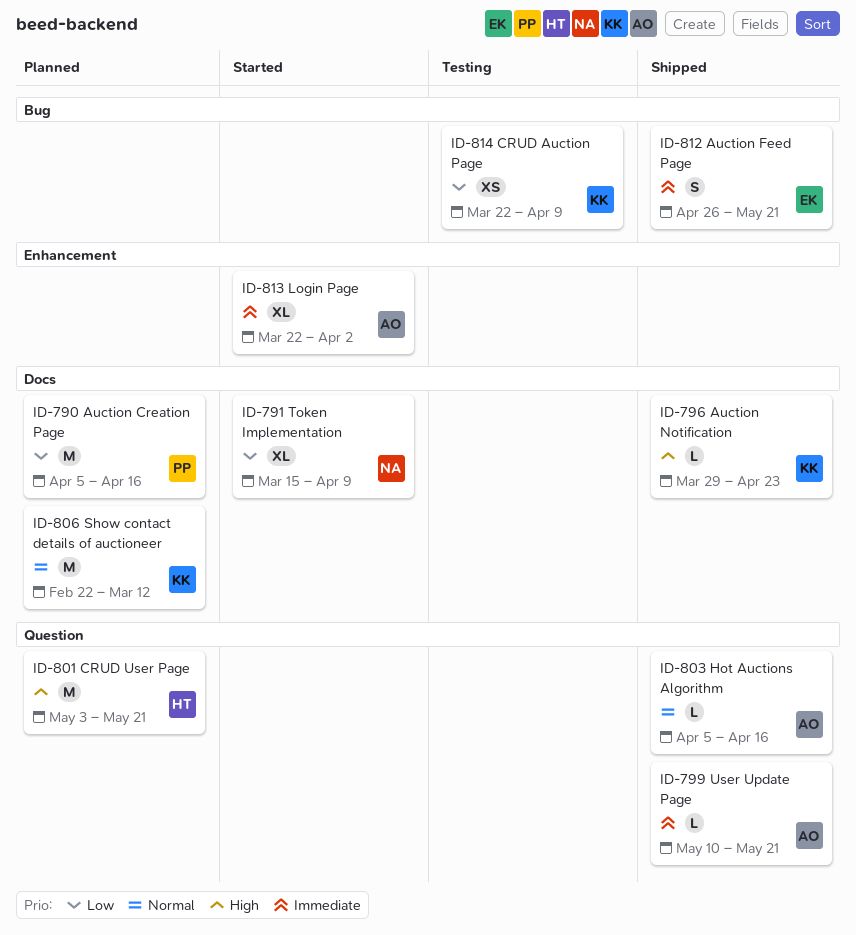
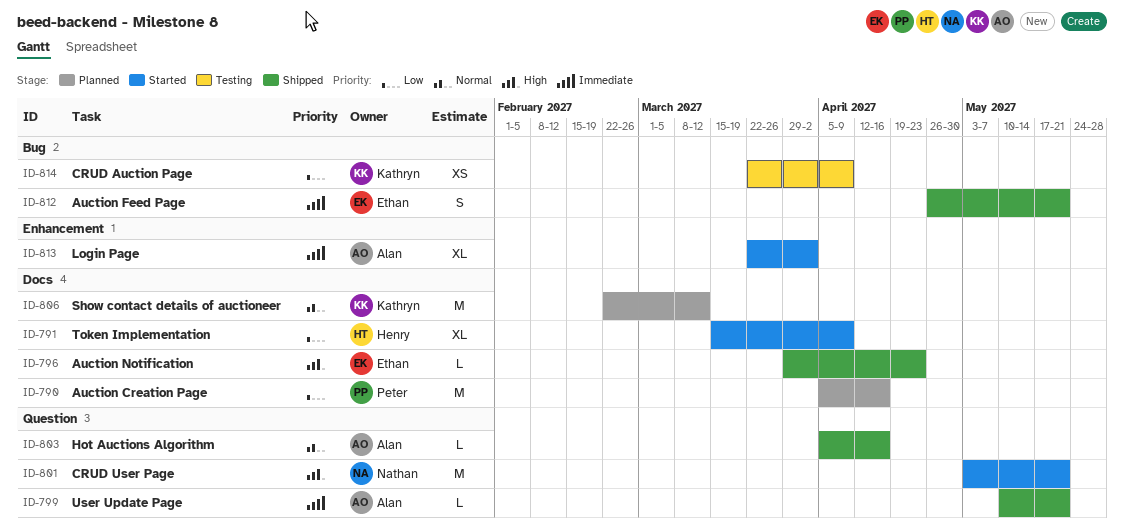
ID-791, owner: Nathan -> Henry
ID-796, owner: Kathryn -> Ethan
ID-801, status: Planned -> Started
ID-801, owner: Henry -> Nathan

